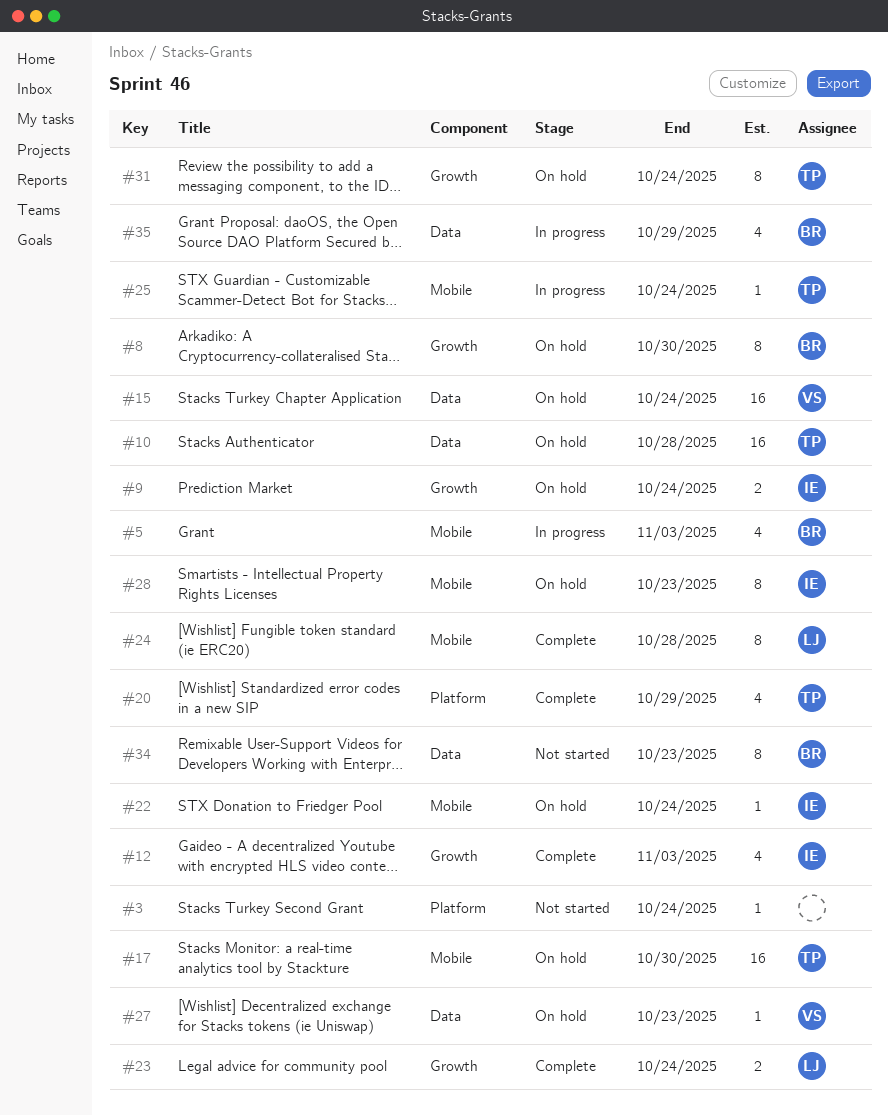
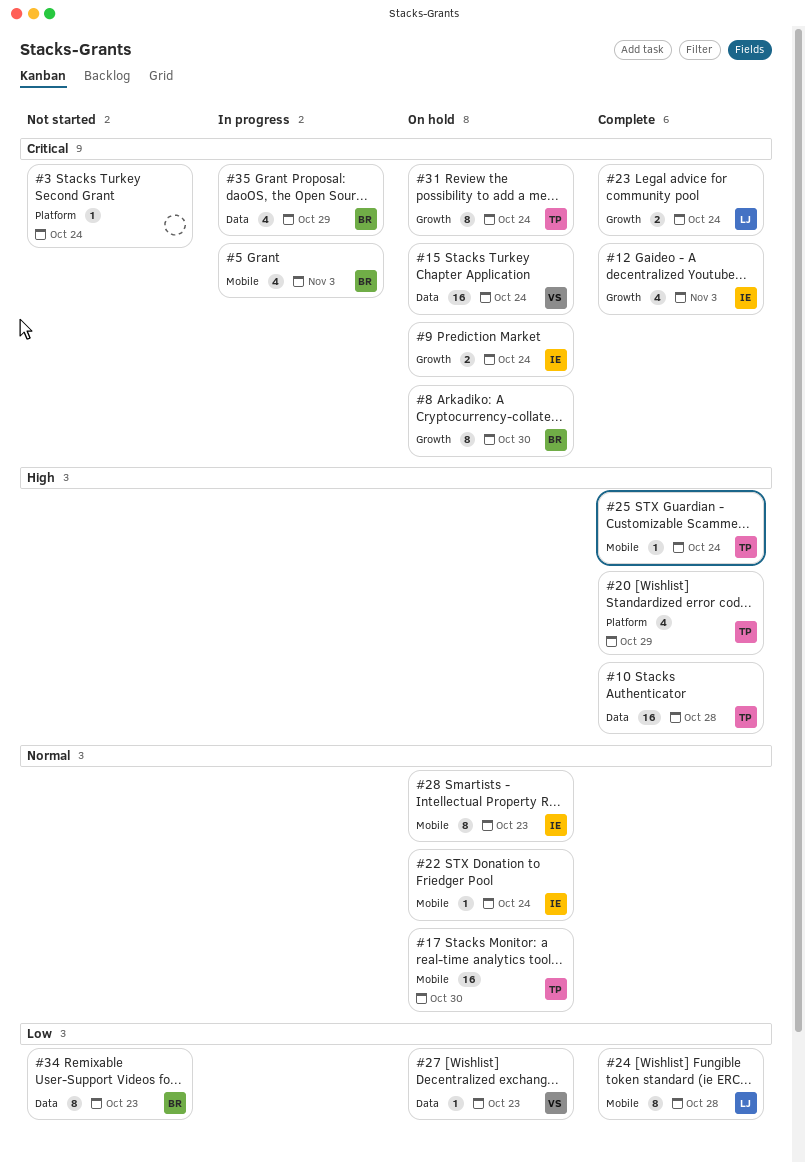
#10, status: On hold -> Complete
#25, status: In progress -> Complete

